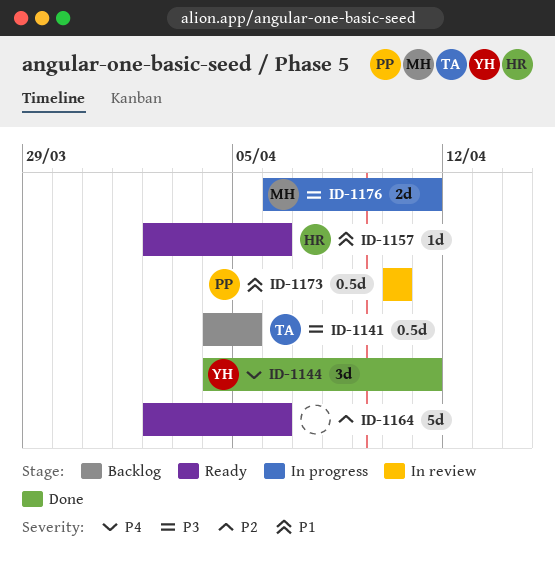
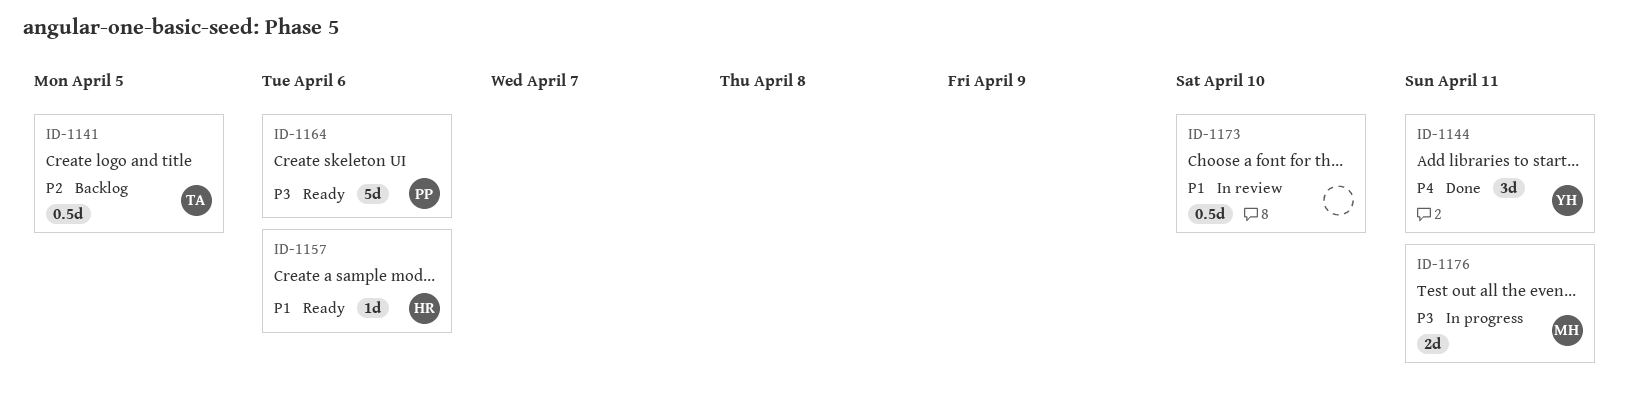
ID-1141, priority: P3 -> P2
ID-1164, owner: none -> PP
ID-1164, priority: P2 -> P3
ID-1173, owner: PP -> none

